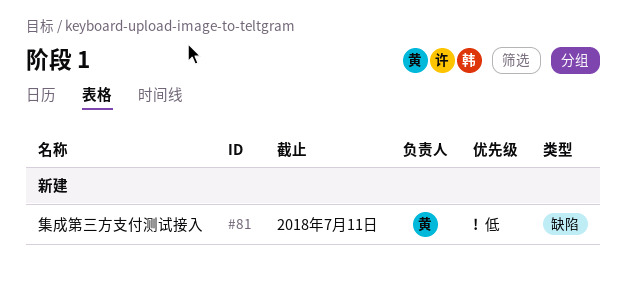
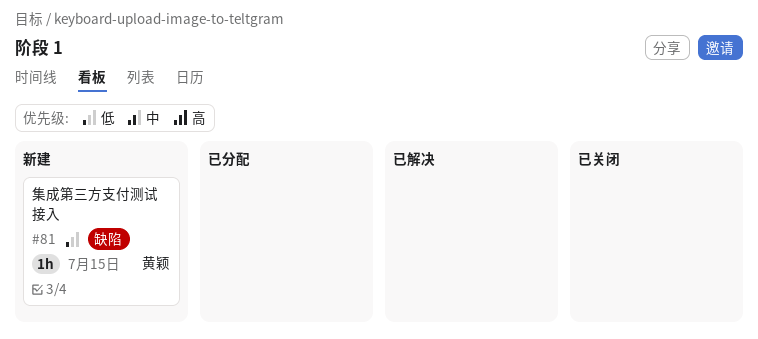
#81, due: Jul 11 -> Jul 15

